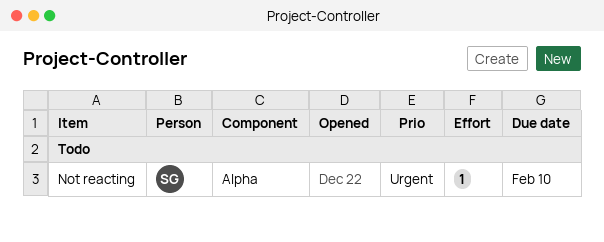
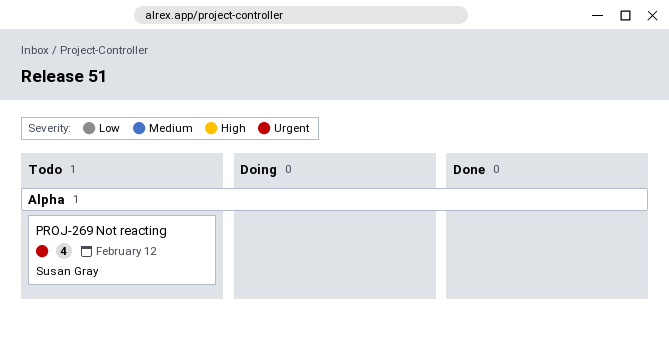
Not reacting, estimate: 1 -> 4
Not reacting, due: Feb 10 -> Feb 12

